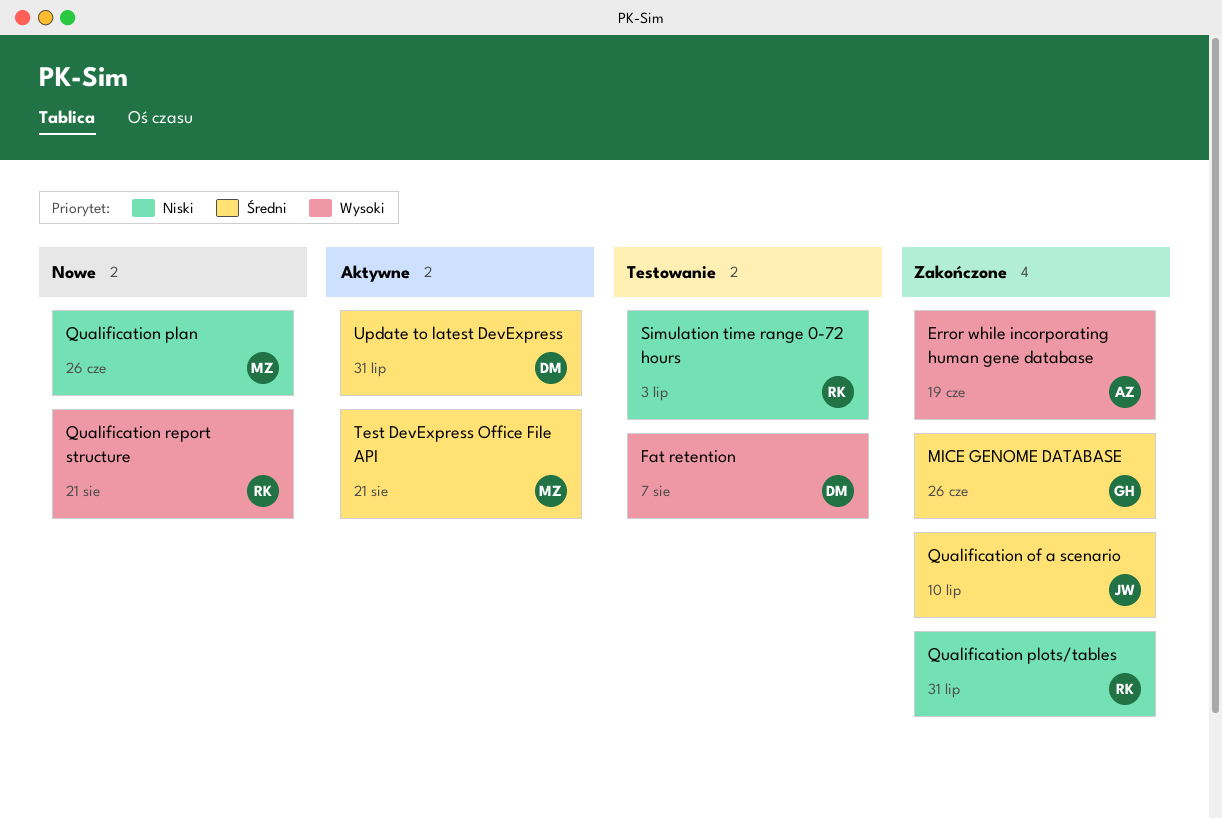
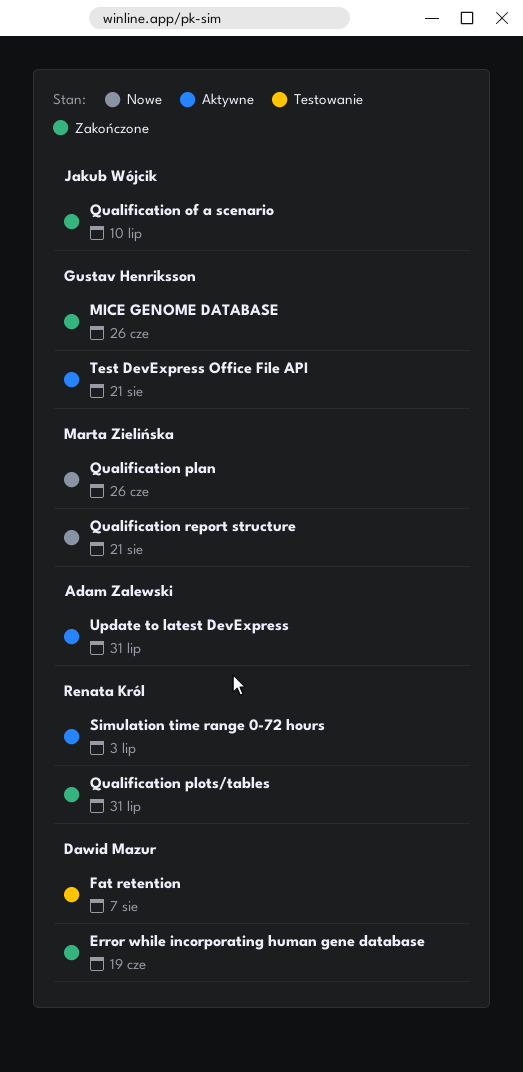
Error while incorporating human gene database, owner: Adam Zalewski -> Dawid Mazur
Qualification report structure, owner: Renata Król -> Marta Zielińska
Simulation time range 0-72 hours, status: Testowanie -> Aktywne
Test DevExpress Office File API, owner: Marta Zielińska -> Gustav Henriksson
Update to latest DevExpress, owner: Dawid Mazur -> Adam Zalewski

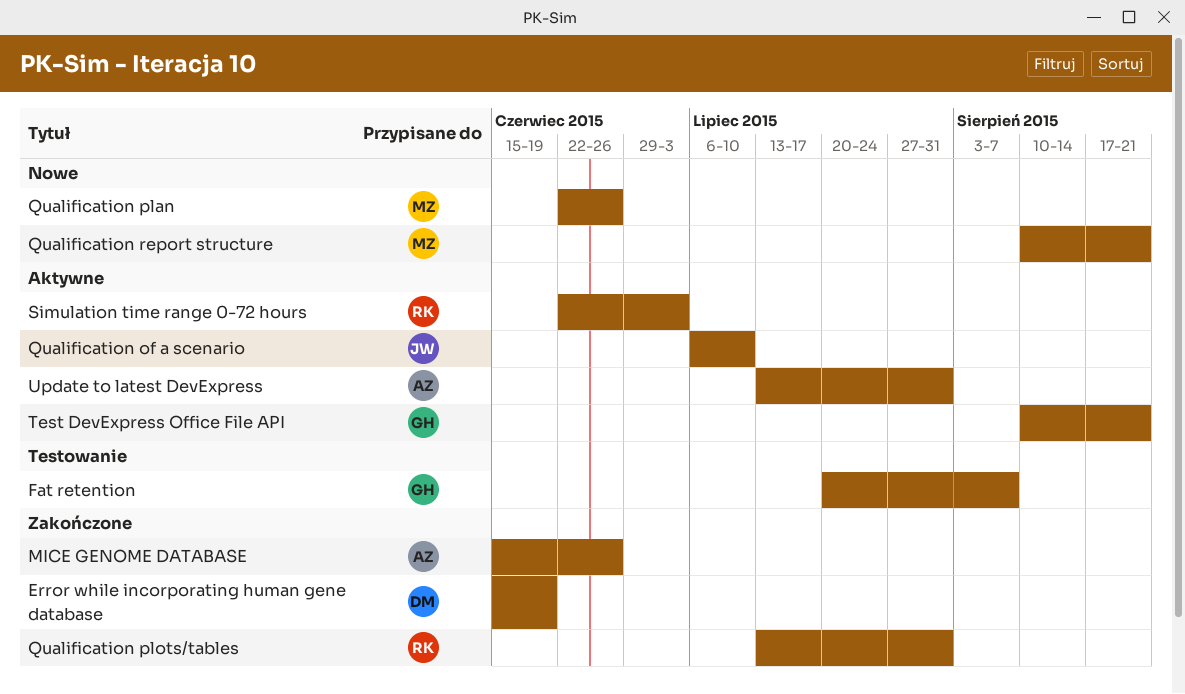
Fat retention, owner: Dawid Mazur -> Gustav Henriksson
MICE GENOME DATABASE, owner: Gustav Henriksson -> Adam Zalewski
Qualification of a scenario, status: Zakończone -> Aktywne

